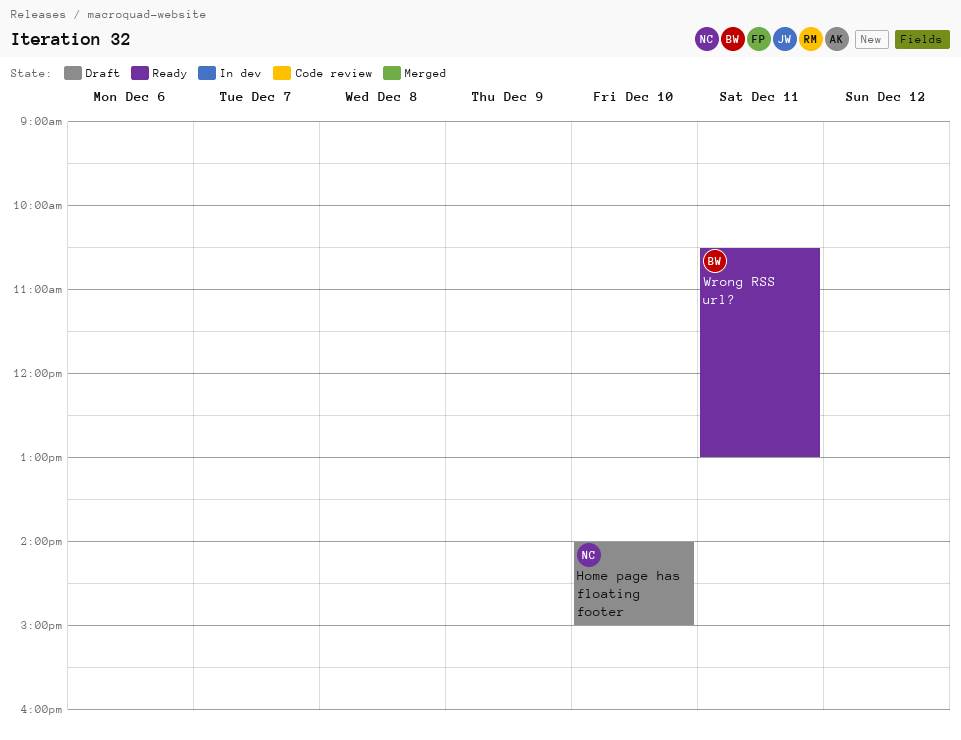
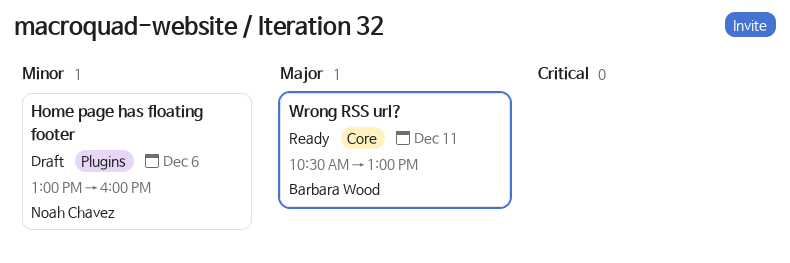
Home page has floating footer, day: Dec 10 -> Dec 6
Home page has floating footer, begins: 14:00 -> 13:00
Home page has floating footer, ends: 15:00 -> 16:00

